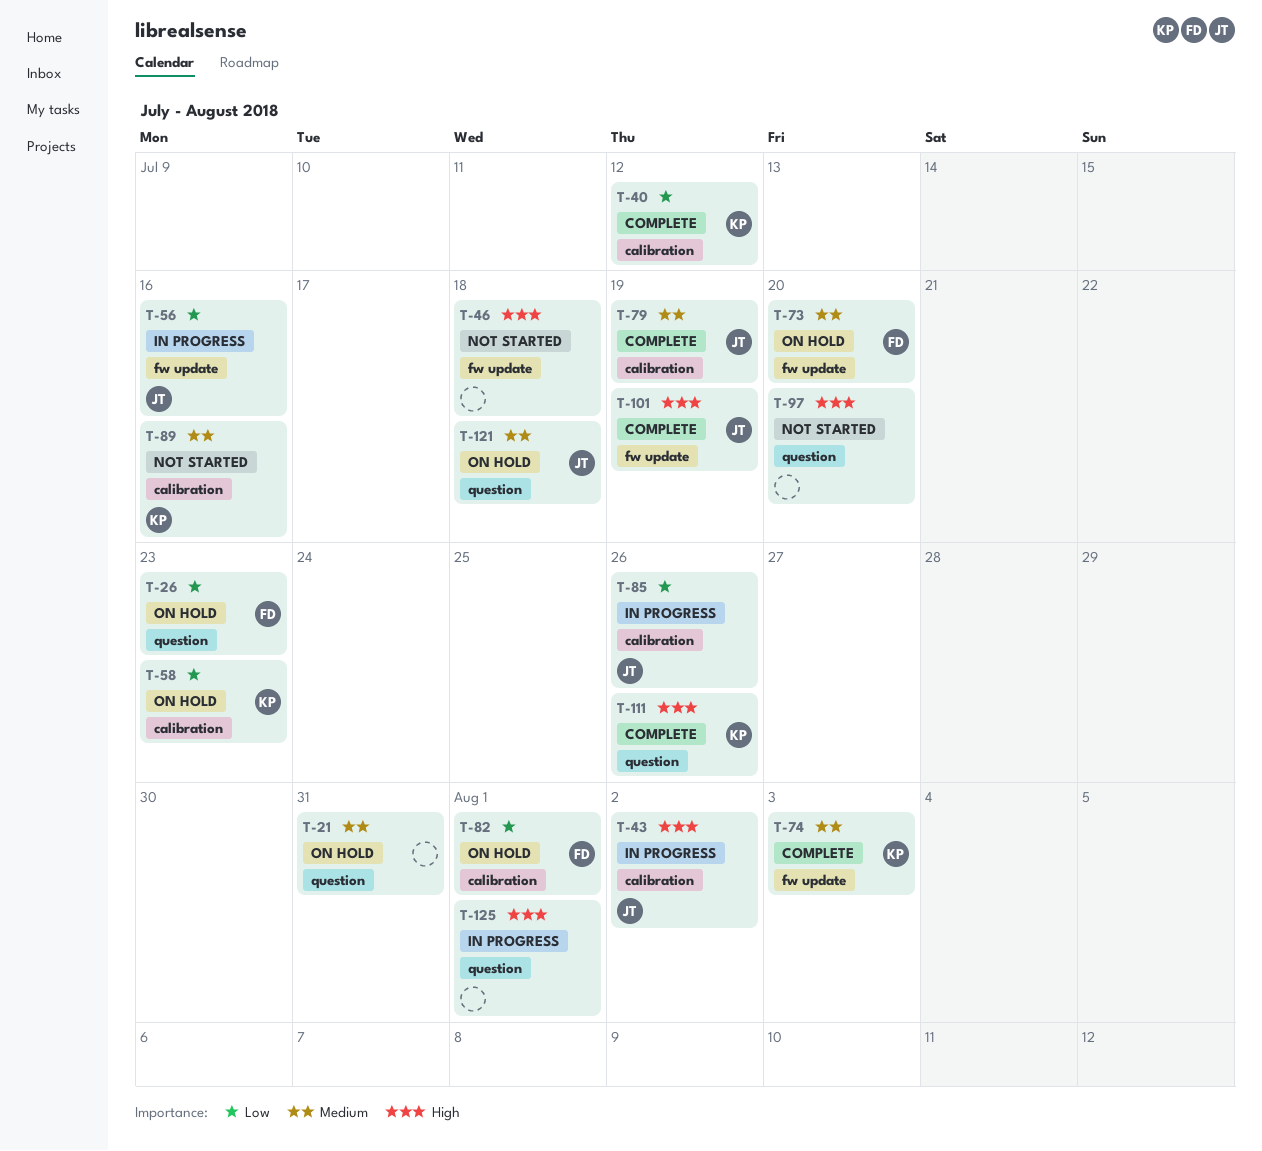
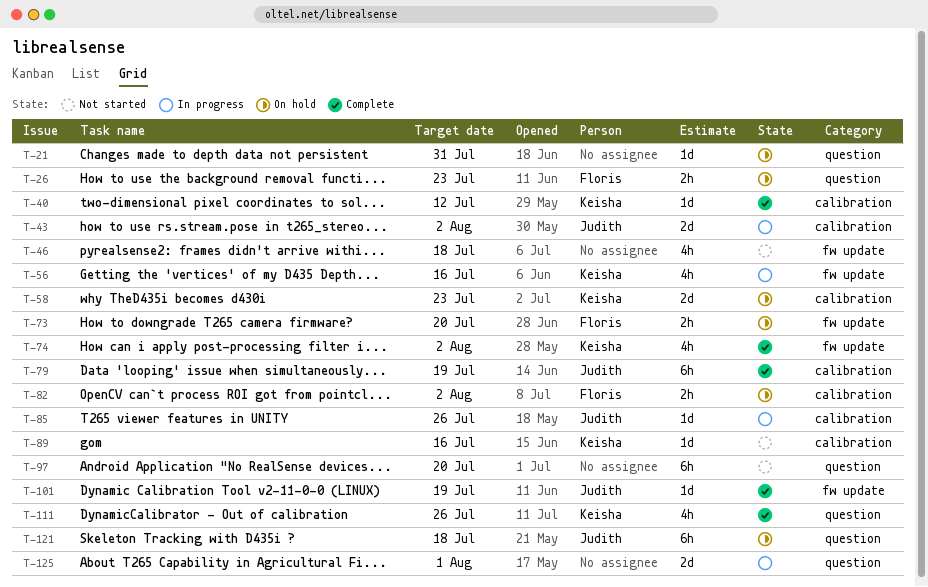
T-56, owner: Judith -> Keisha
T-74, due: Aug 3 -> Aug 2
T-82, due: Aug 1 -> Aug 2

